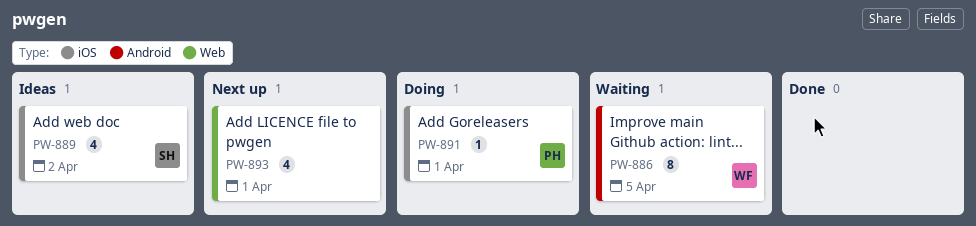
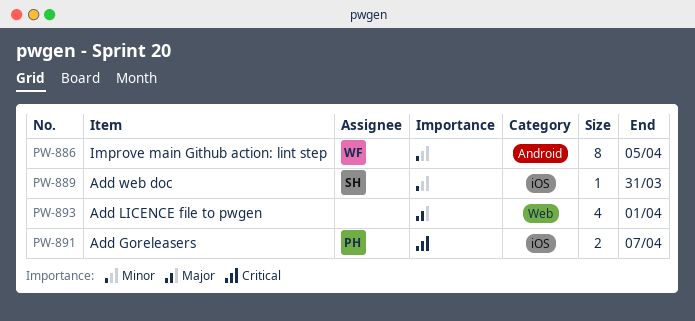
PW-889, estimate: 4 -> 1
PW-889, due: Apr 2 -> Mar 31
PW-891, estimate: 1 -> 2
PW-891, due: Apr 1 -> Apr 7

